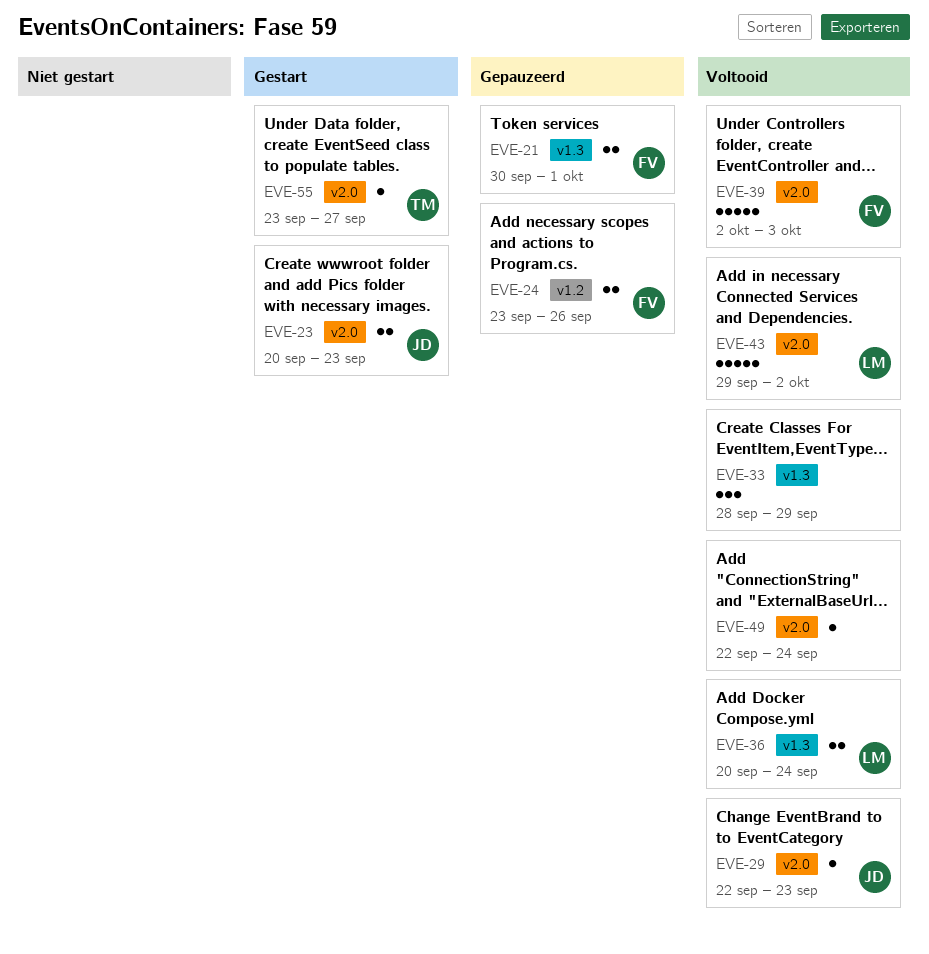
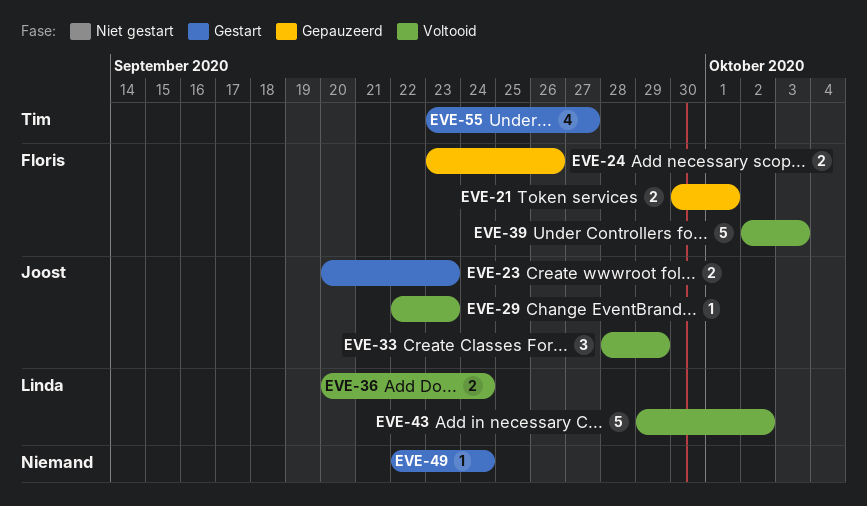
EVE-33, owner: none -> Joost
EVE-49, status: Voltooid -> Gestart
EVE-55, estimate: 1 -> 4

